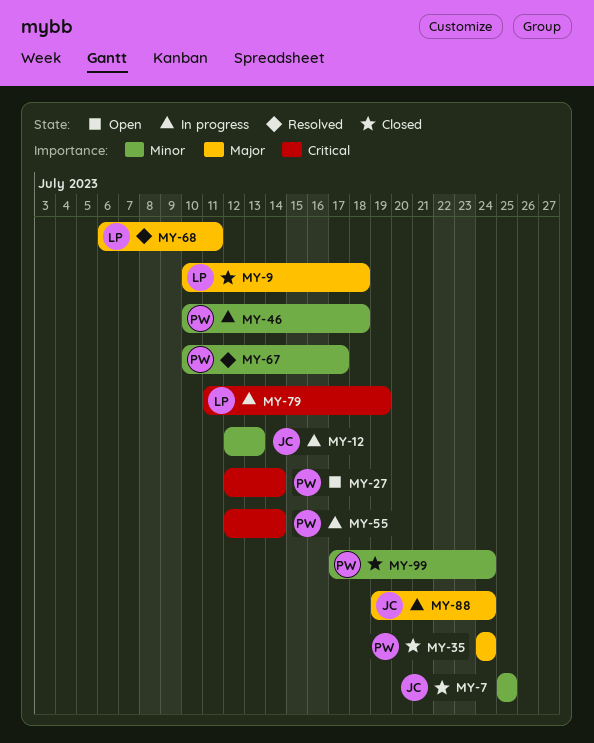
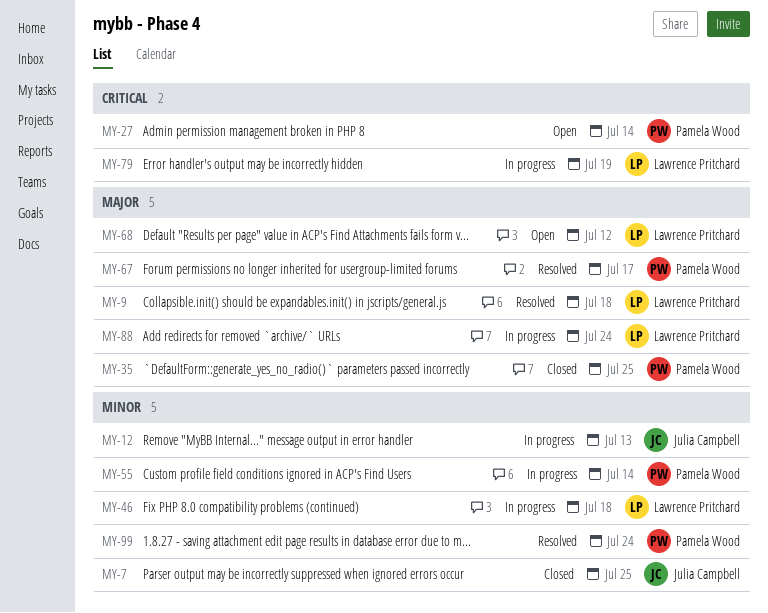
MY-9, status: Closed -> Resolved
MY-35, due: Jul 24 -> Jul 25
MY-46, owner: Pamela Wood -> Lawrence Pritchard
MY-55, priority: Critical -> Minor
MY-67, priority: Minor -> Major
MY-68, status: Resolved -> Open
MY-68, due: Jul 11 -> Jul 12
MY-88, owner: Julia Campbell -> Lawrence Pritchard
MY-99, status: Closed -> Resolved

